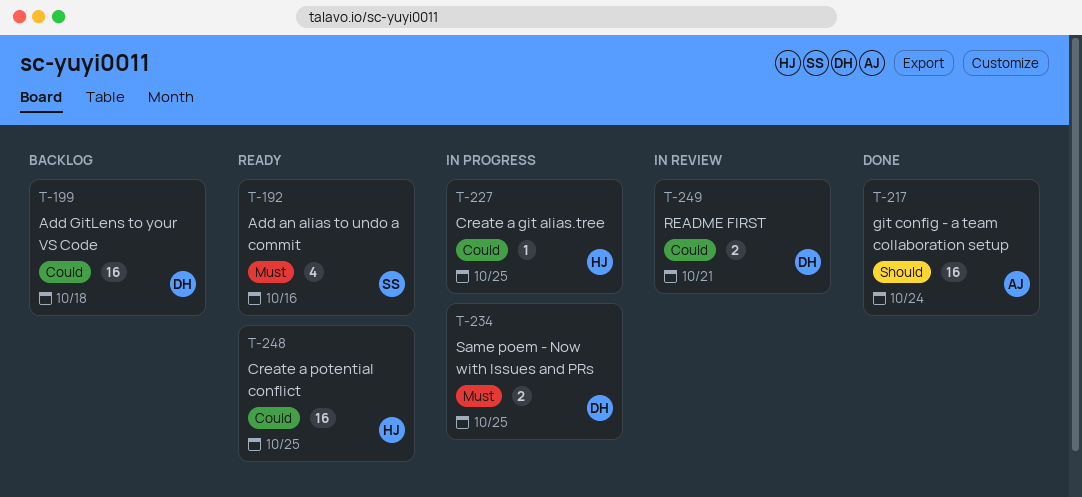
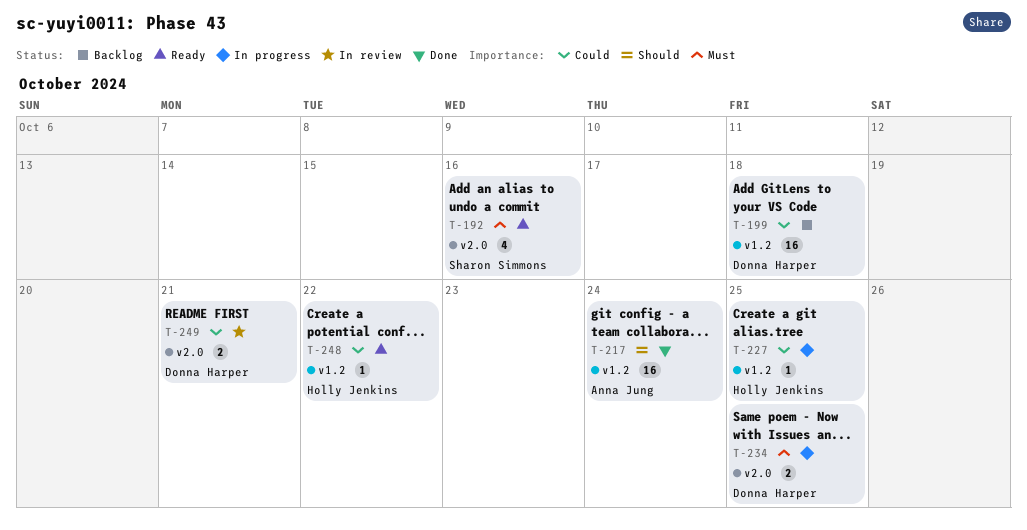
T-248, estimate: 16 -> 1
T-248, due: Oct 25 -> Oct 22

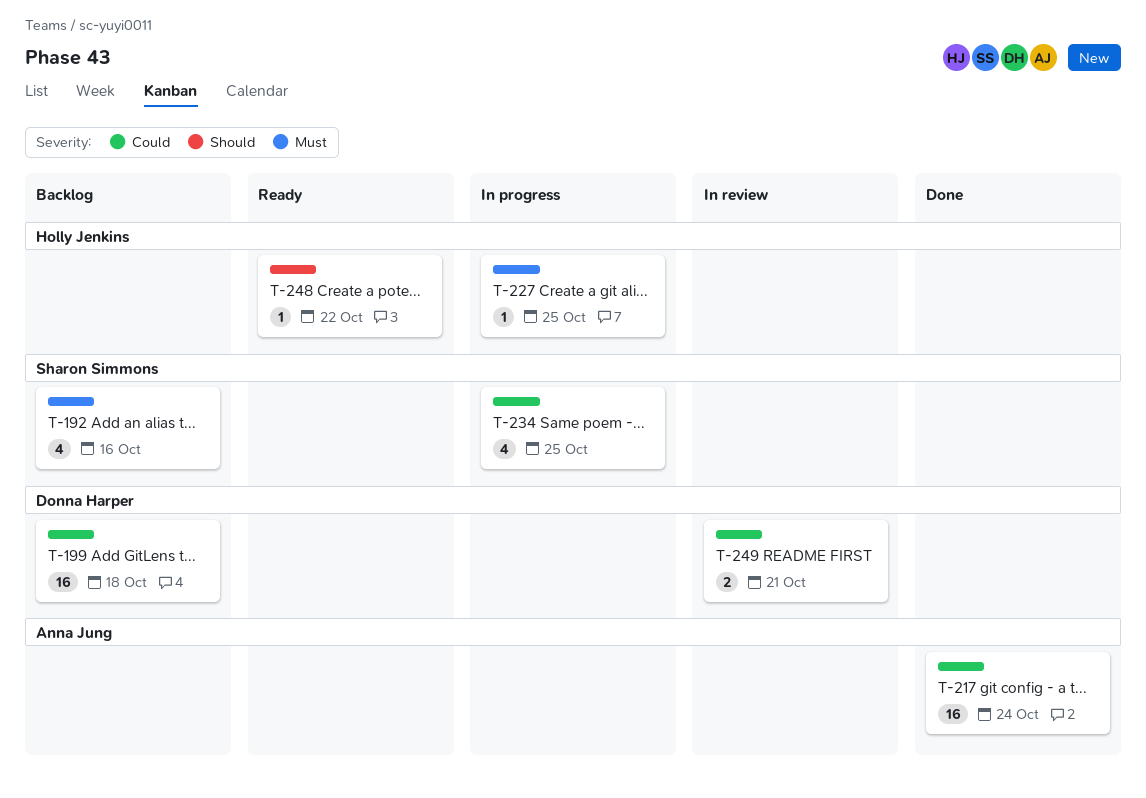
T-192, status: Ready -> Backlog
T-217, priority: Should -> Could
T-227, priority: Could -> Must
T-234, owner: Donna Harper -> Sharon Simmons
T-234, priority: Must -> Could
T-234, estimate: 2 -> 4
T-248, priority: Could -> Should

